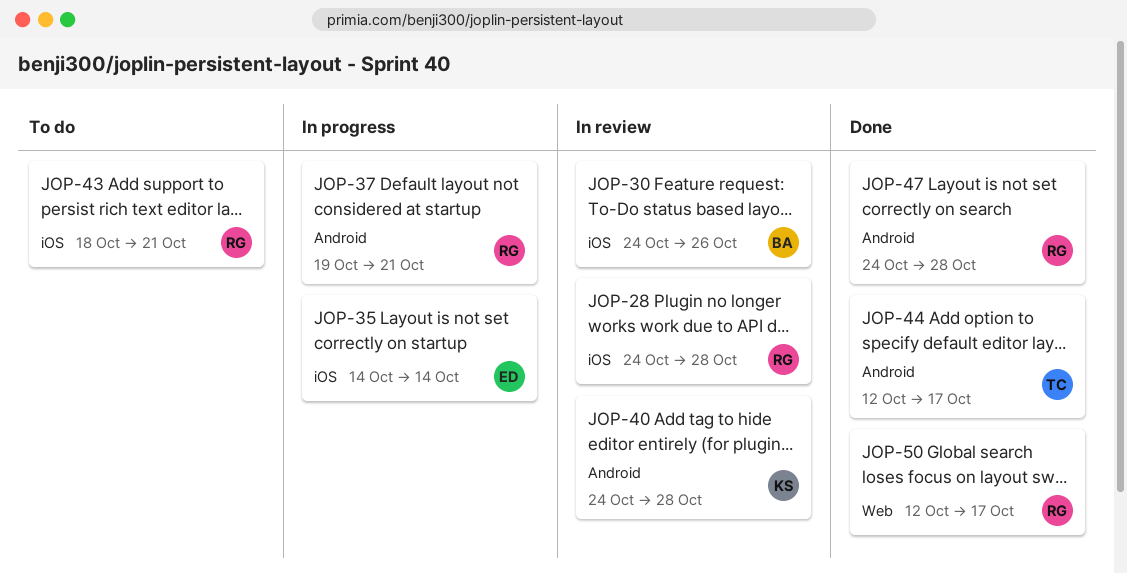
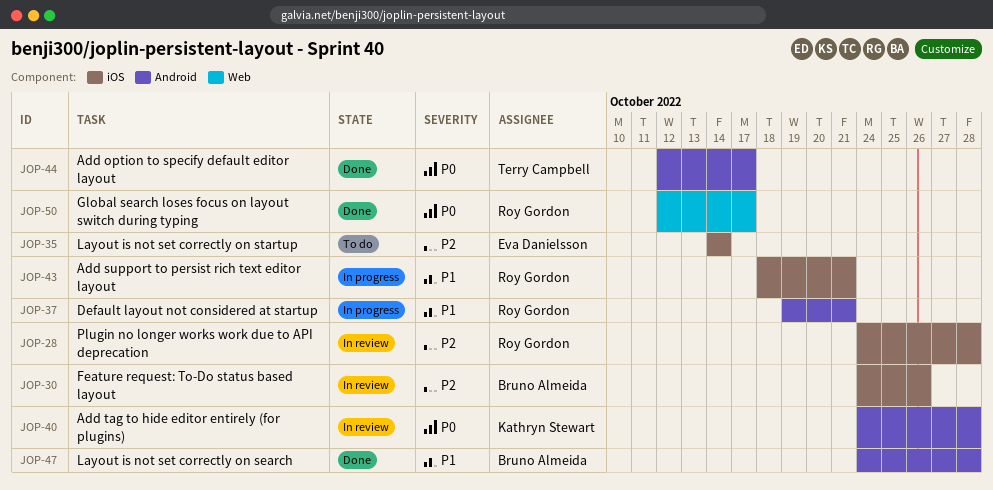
JOP-35, status: In progress -> To do
JOP-43, status: To do -> In progress
JOP-47, owner: Roy Gordon -> Bruno Almeida

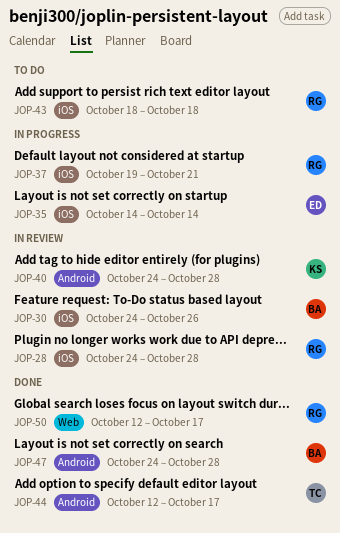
JOP-35, status: To do -> In progress
JOP-37, label: Android -> iOS
JOP-43, status: In progress -> To do
JOP-43, due: Oct 21 -> Oct 18

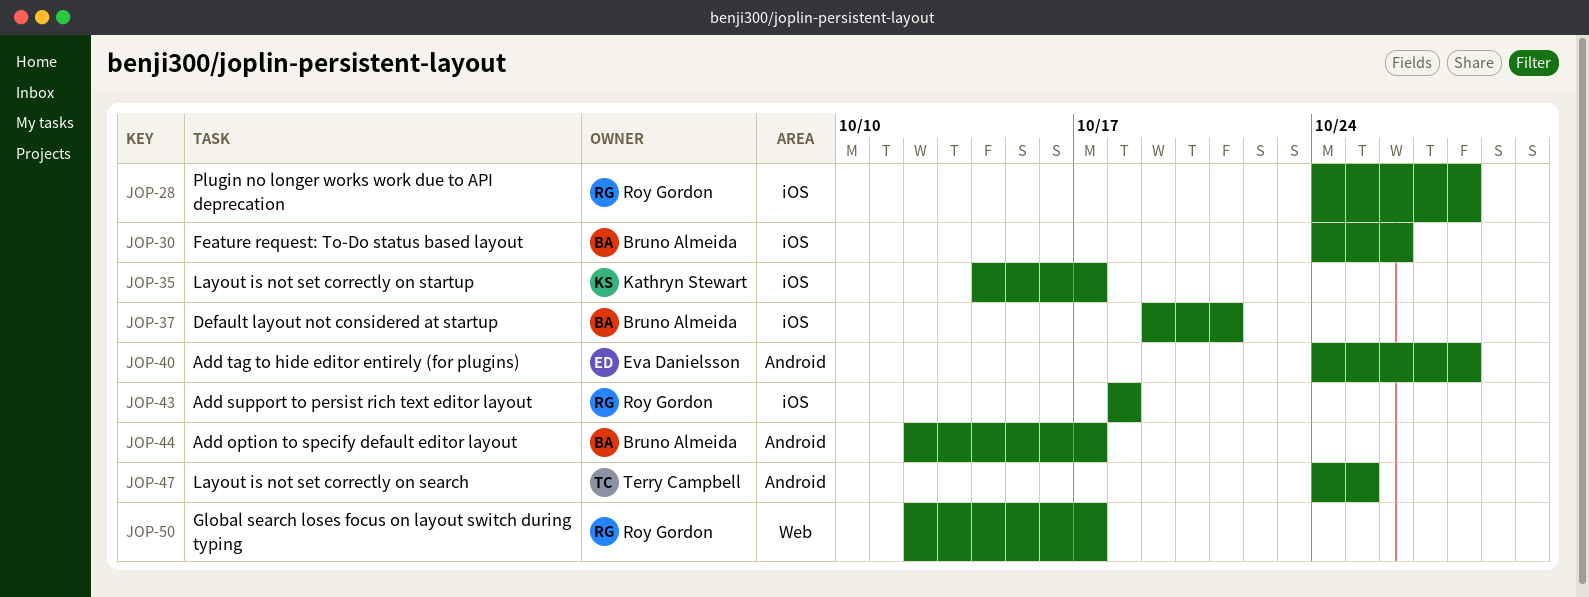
JOP-35, owner: Eva Danielsson -> Kathryn Stewart
JOP-35, due: Oct 14 -> Oct 17
JOP-37, owner: Roy Gordon -> Bruno Almeida
JOP-40, owner: Kathryn Stewart -> Eva Danielsson
JOP-44, owner: Terry Campbell -> Bruno Almeida
JOP-47, owner: Bruno Almeida -> Terry Campbell
JOP-47, due: Oct 28 -> Oct 25

